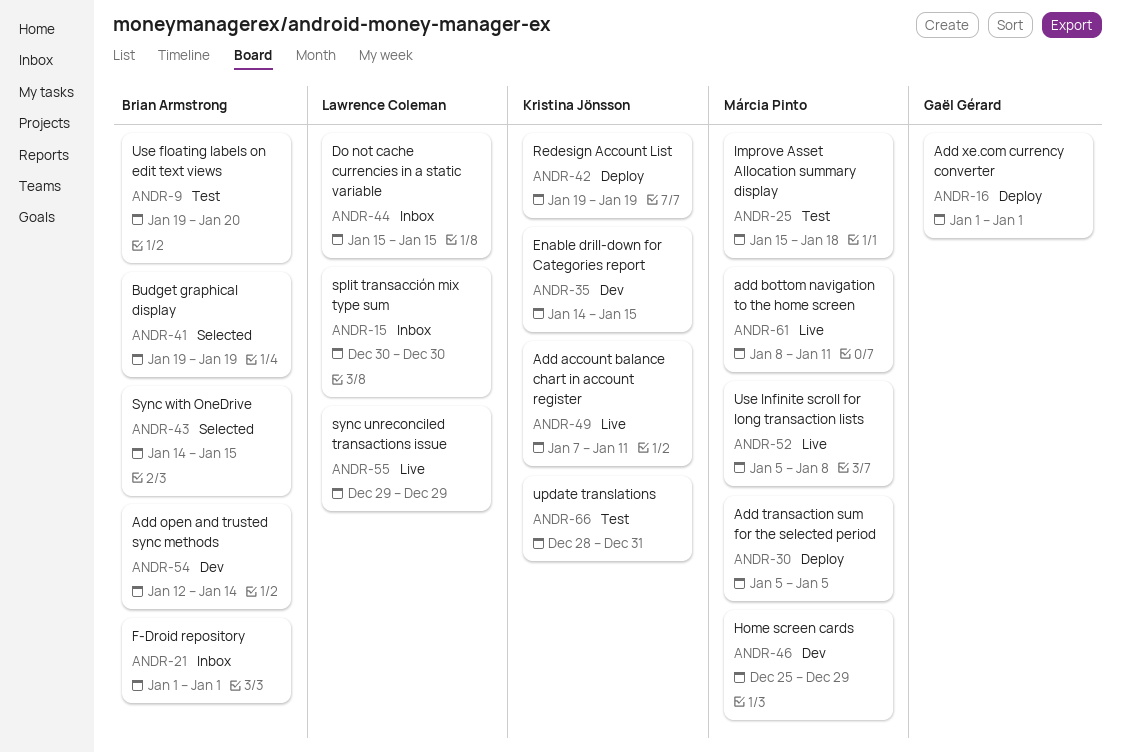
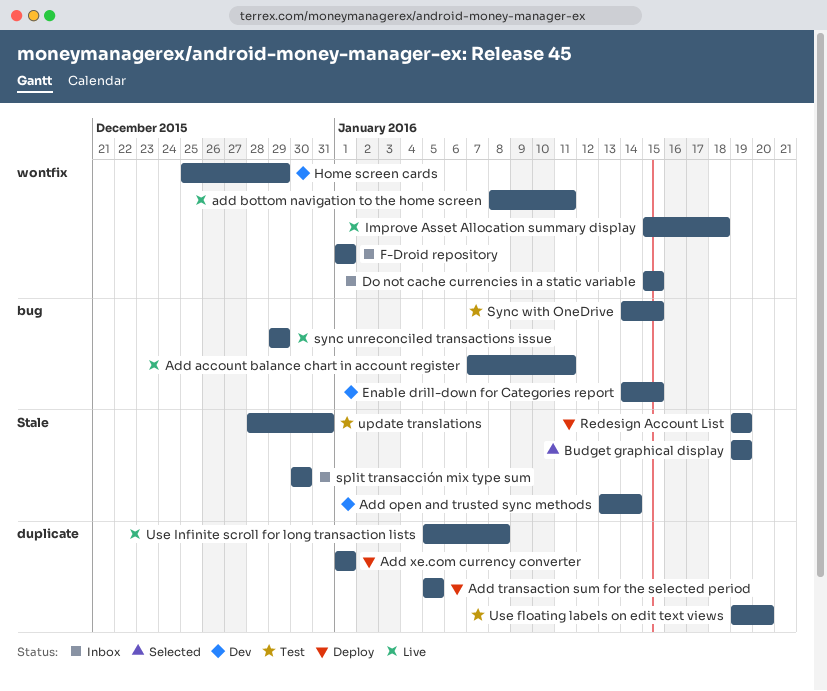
Add open and trusted sync methods, start: Jan 12 -> Jan 13
Improve Asset Allocation summary display, status: Test -> Live
Sync with OneDrive, status: Selected -> Test

